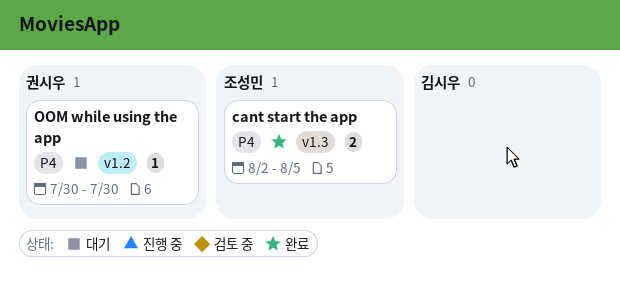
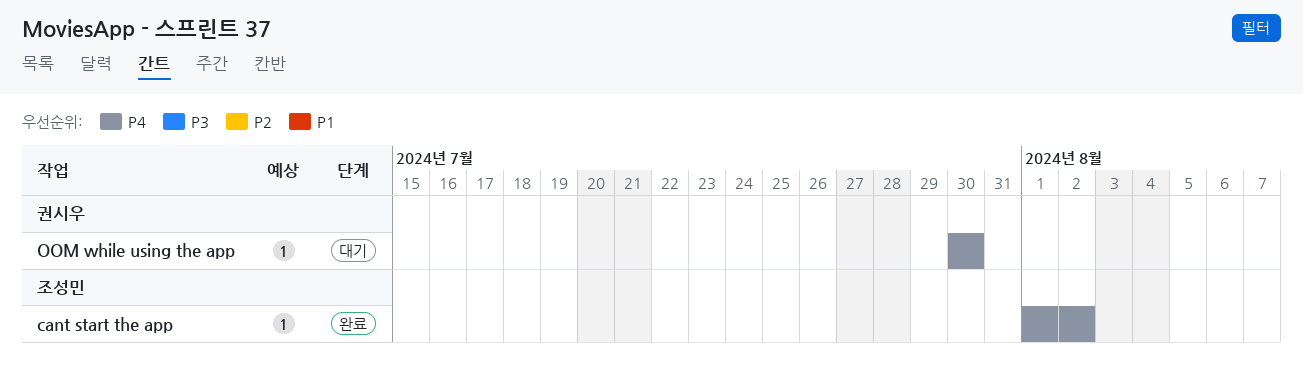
cant start the app, estimate: 2 -> 1
cant start the app, start: Aug 2 -> Aug 1
cant start the app, due: Aug 5 -> Aug 2

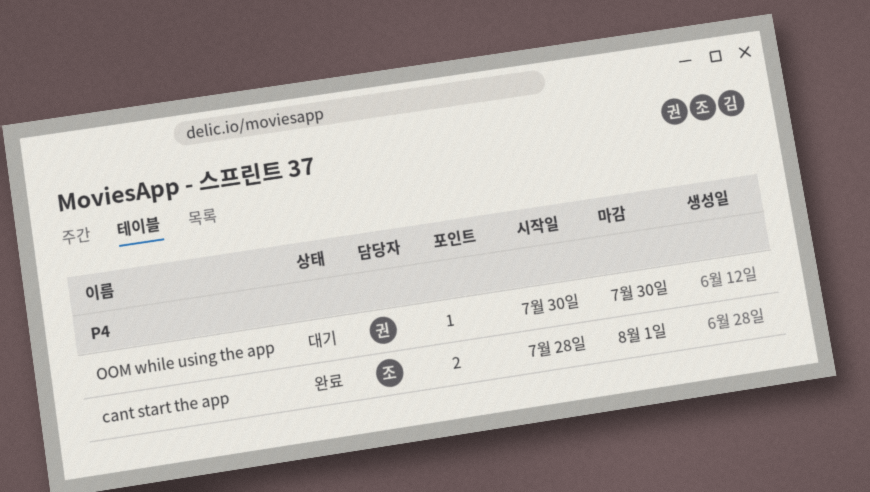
cant start the app, estimate: 1 -> 2
cant start the app, start: Aug 1 -> Jul 28
cant start the app, due: Aug 2 -> Aug 1

